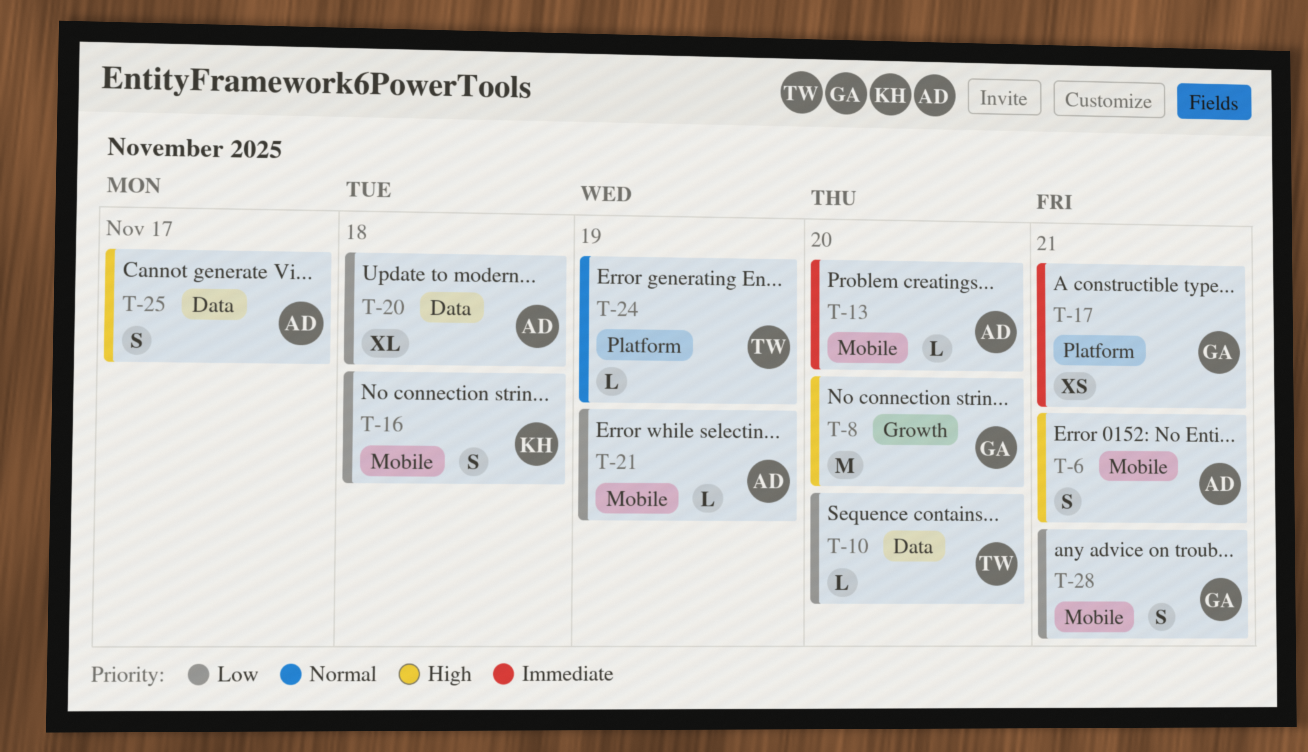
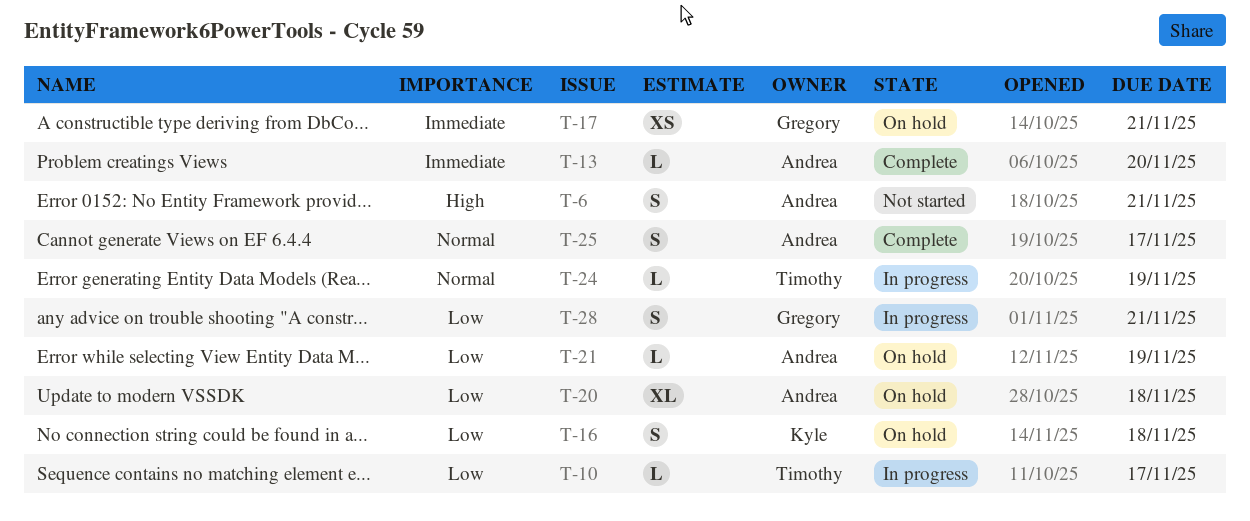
T-8: present -> none
T-10, due: Nov 20 -> Nov 17
T-25, priority: High -> Normal

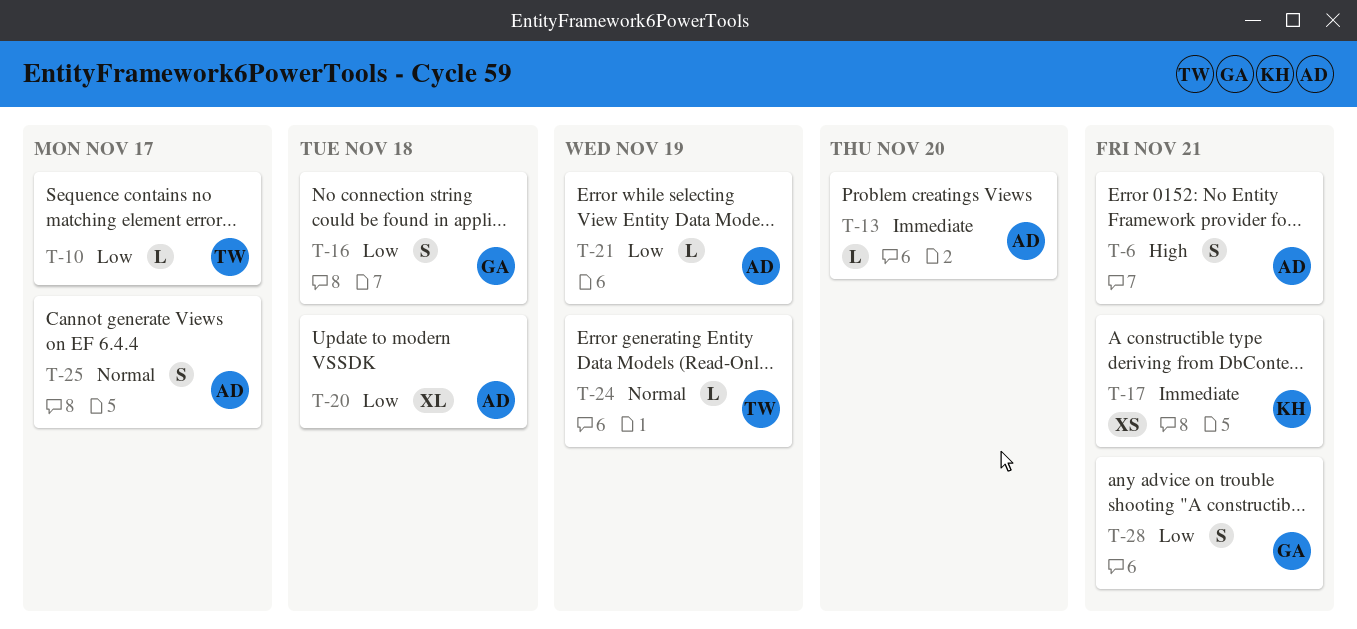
T-16, owner: Kyle -> Gregory
T-17, owner: Gregory -> Kyle

